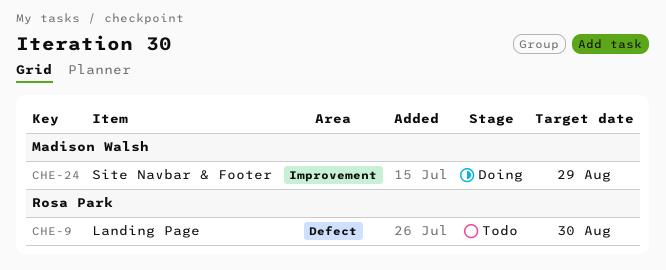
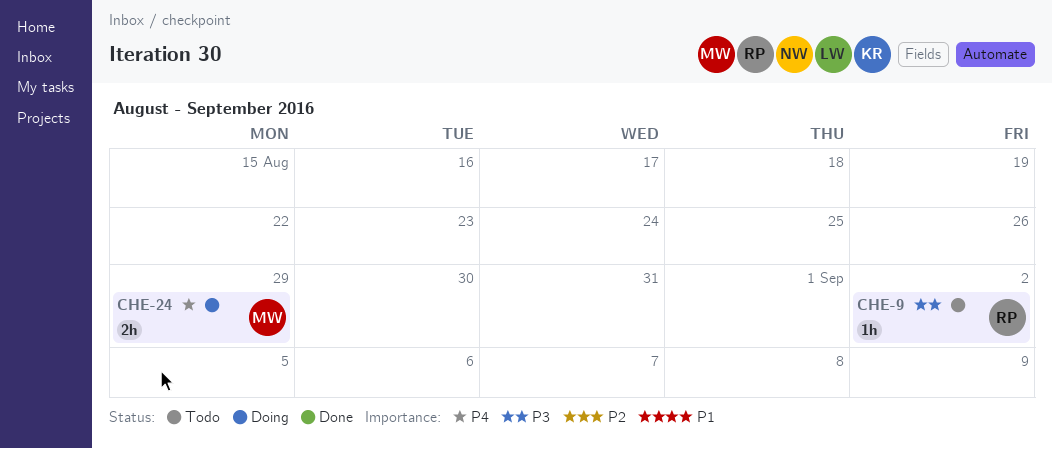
CHE-9, due: Aug 30 -> Sep 2

